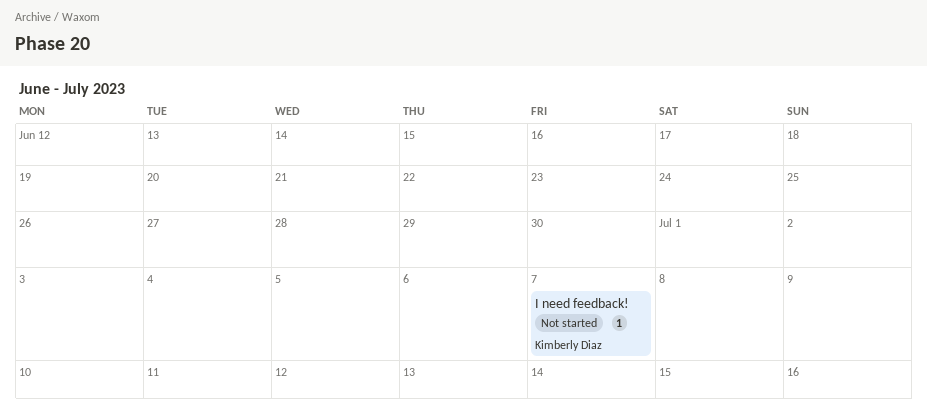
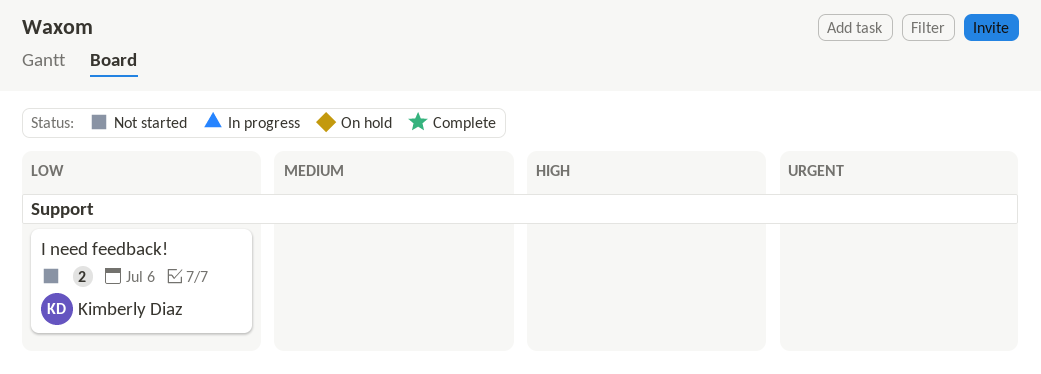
I need feedback!, estimate: 1 -> 2
I need feedback!, due: Jul 7 -> Jul 6

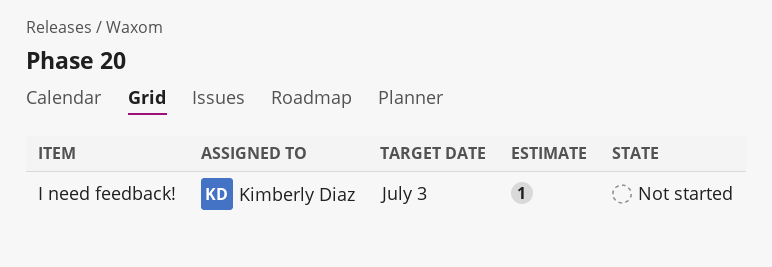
I need feedback!, estimate: 2 -> 1
I need feedback!, due: Jul 6 -> Jul 3

